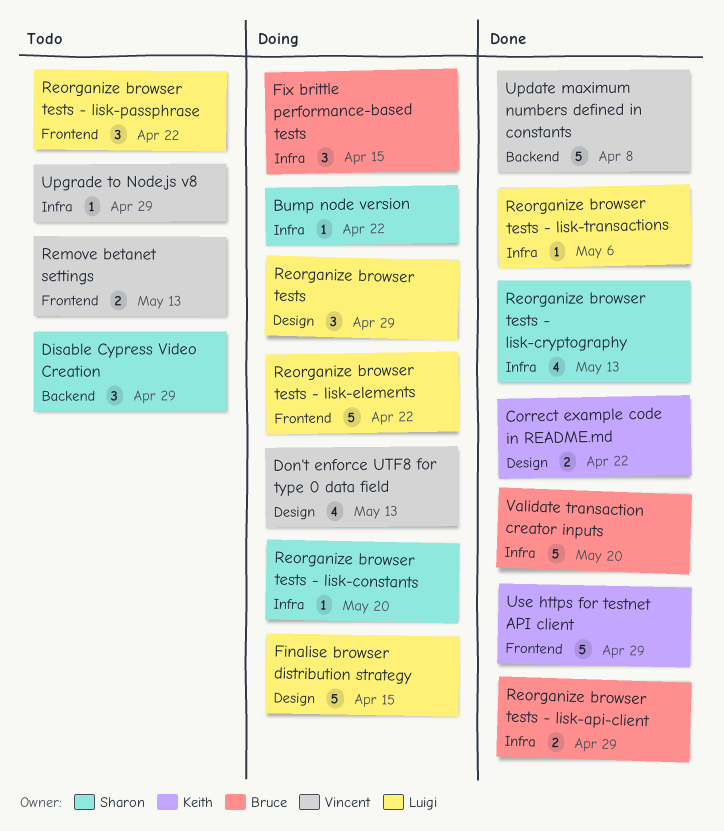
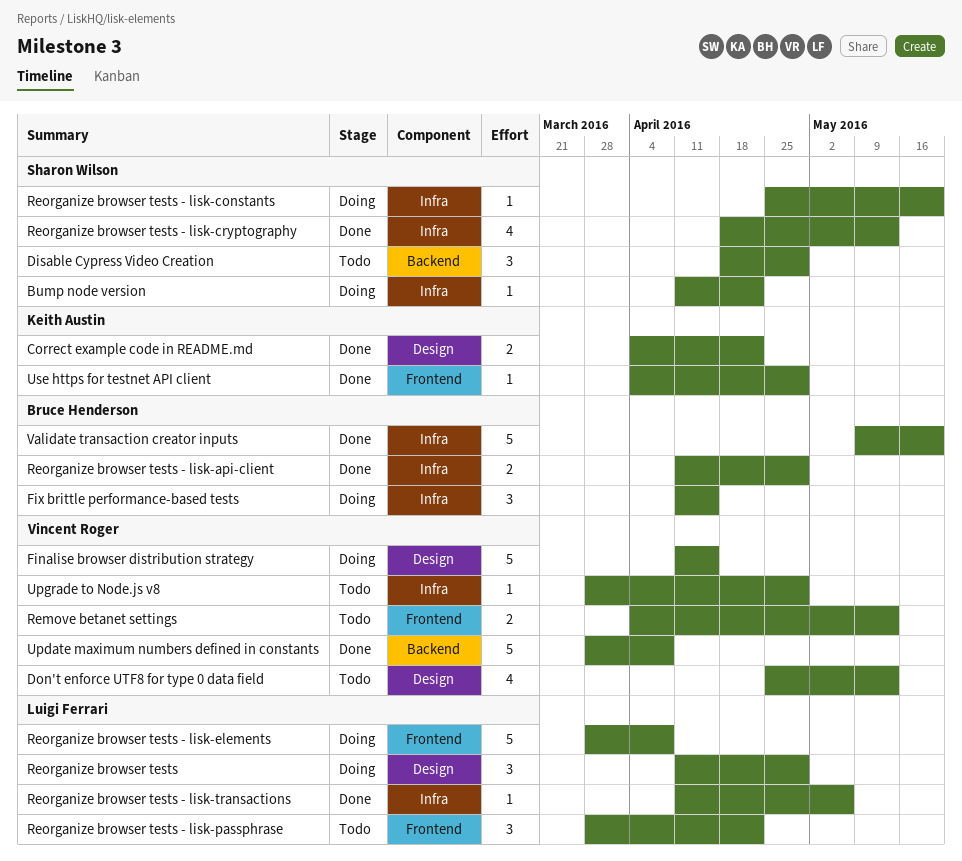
Don't enforce UTF8 for type 0 data field, status: Doing -> Todo
Finalise browser distribution strategy, owner: Luigi Ferrari -> Vincent Roger
Reorganize browser tests - lisk-elements, due: Apr 22 -> Apr 8
Use https for testnet API client, estimate: 5 -> 1

